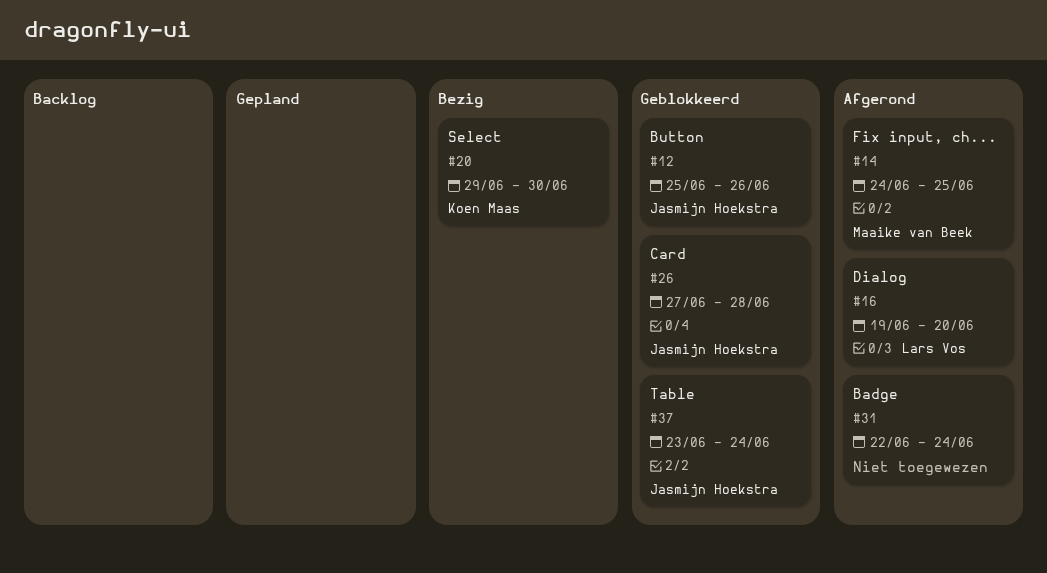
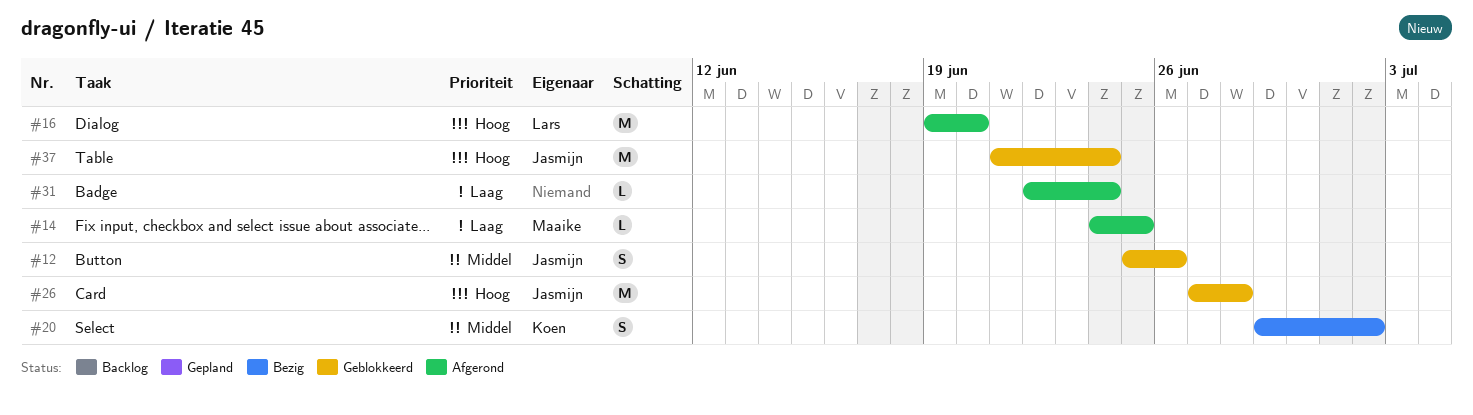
#20, due: Jun 30 -> Jul 2
#37, start: Jun 23 -> Jun 21

